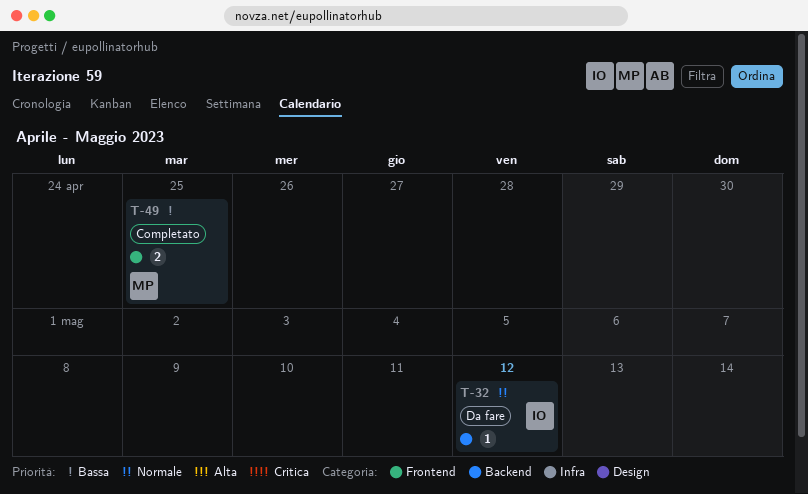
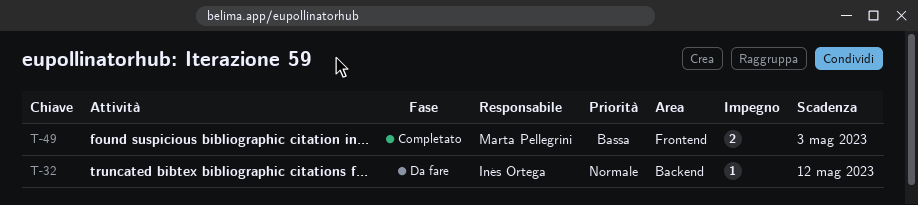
T-49, due: Apr 25 -> May 3

